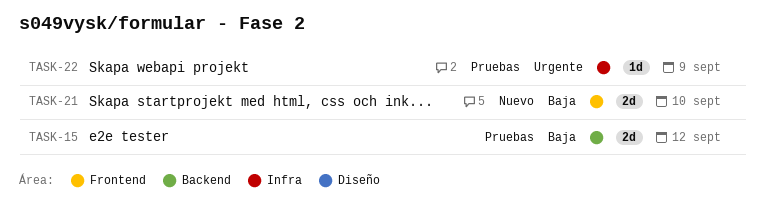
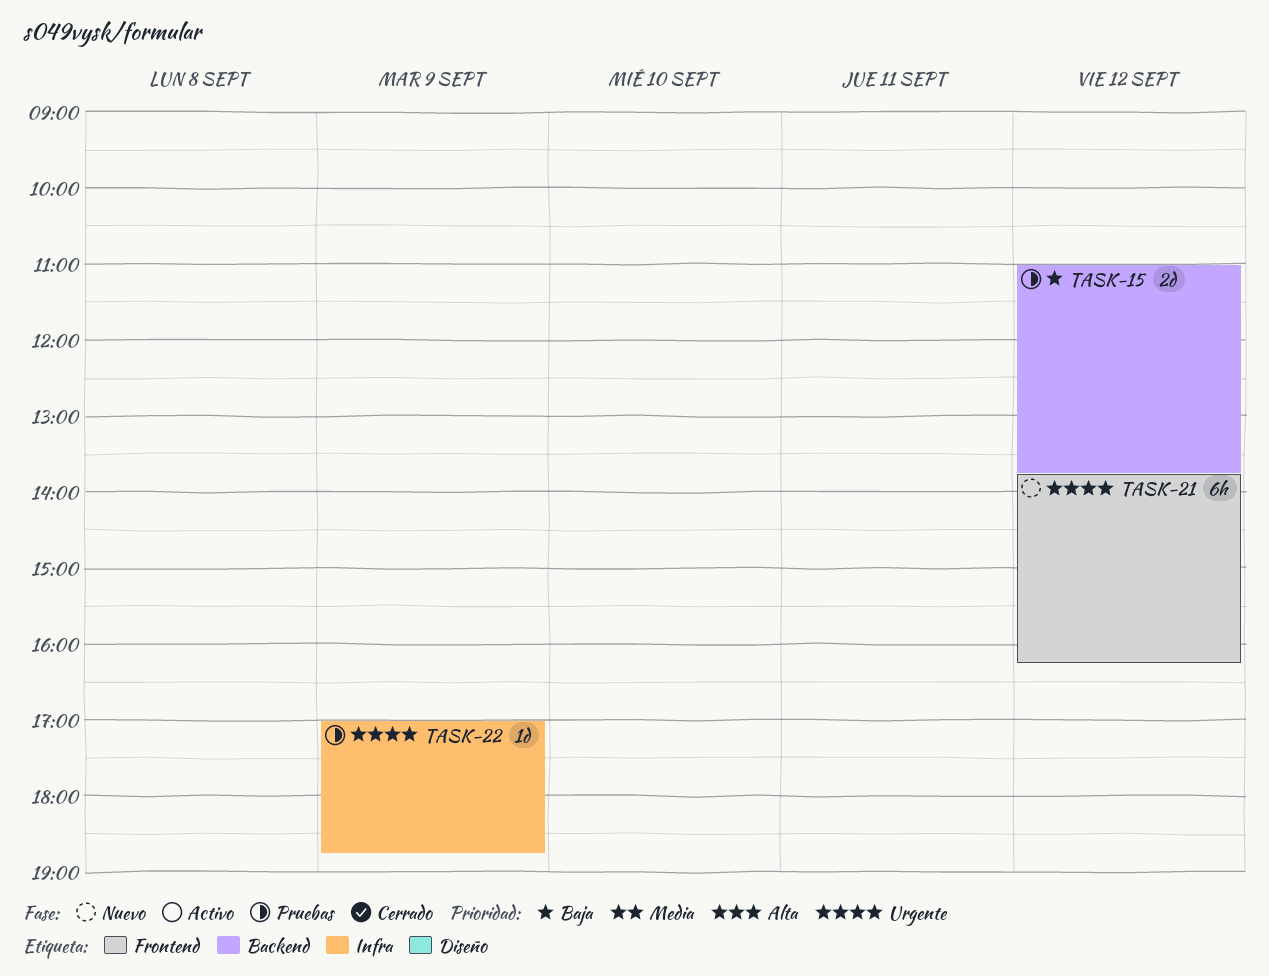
TASK-21, priority: Baja -> Urgente
TASK-21, estimate: 2d -> 6h
TASK-21, day: Sep 10 -> Sep 12

